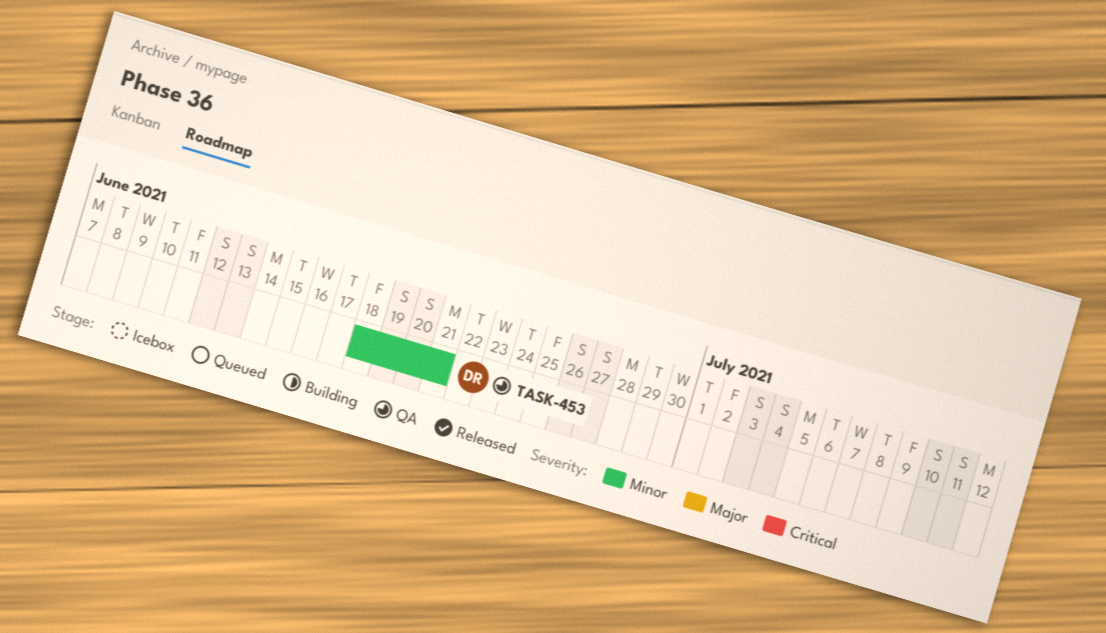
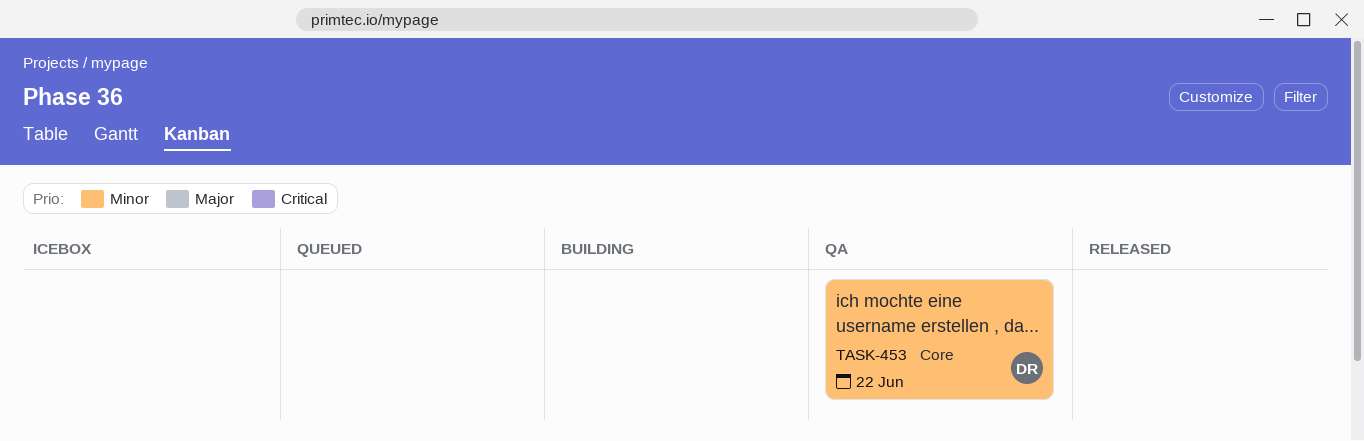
TASK-453, due: Jun 21 -> Jun 22

